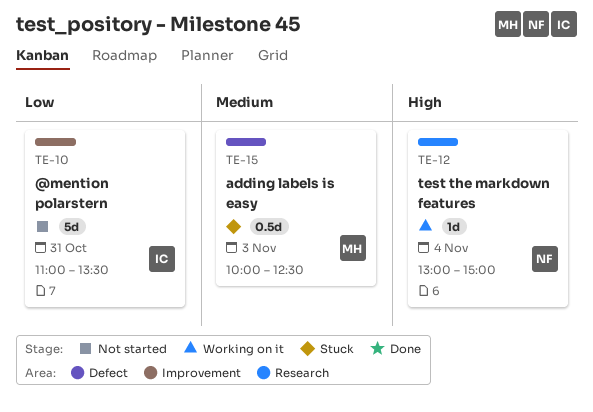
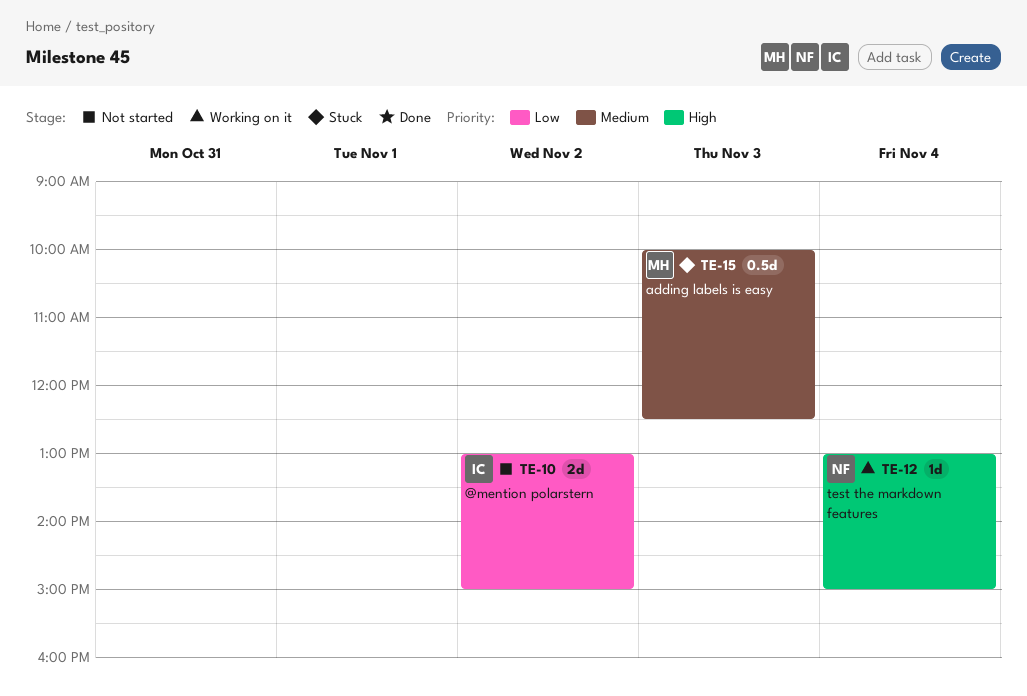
TE-10, estimate: 5d -> 2d
TE-10, day: Oct 31 -> Nov 2
TE-10, begins: 11:00 -> 13:00
TE-10, ends: 13:30 -> 15:00

